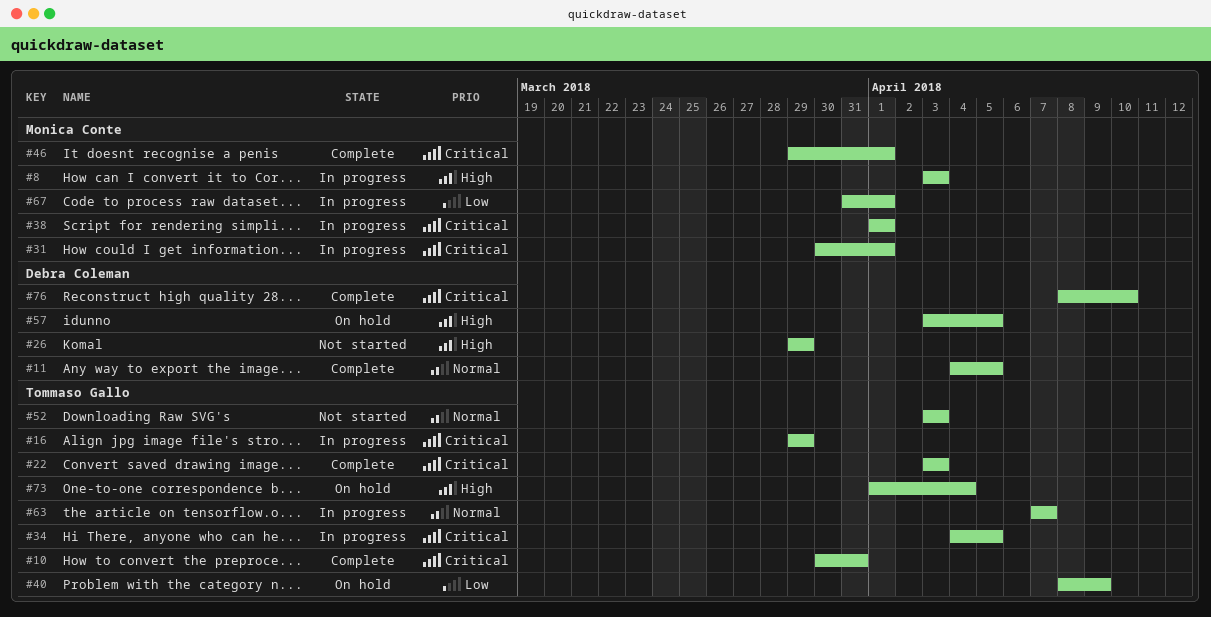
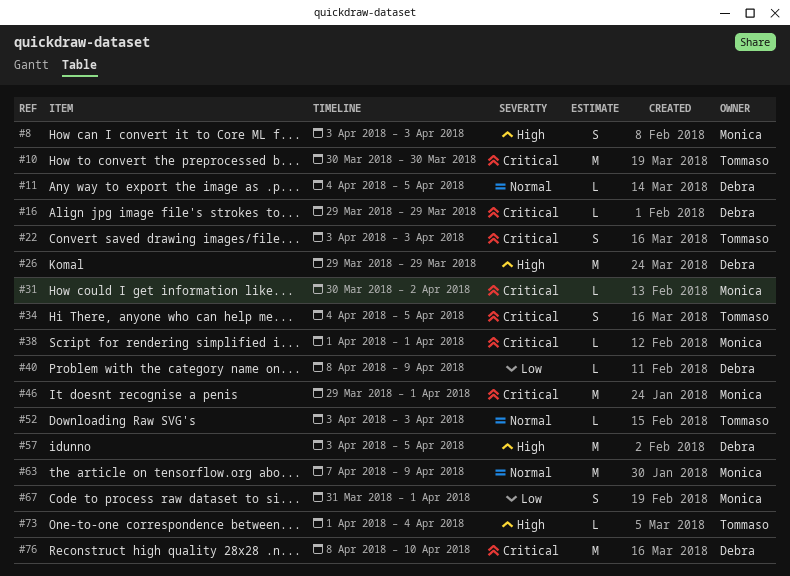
#10, due: Mar 31 -> Mar 30
#16, owner: Tommaso Gallo -> Debra Coleman
#31, due: Apr 1 -> Apr 2
#40, owner: Tommaso Gallo -> Debra Coleman
#63, owner: Tommaso Gallo -> Monica Conte
#63, due: Apr 7 -> Apr 9

